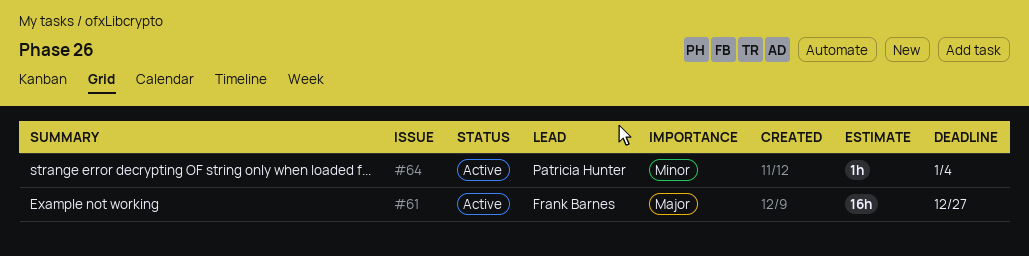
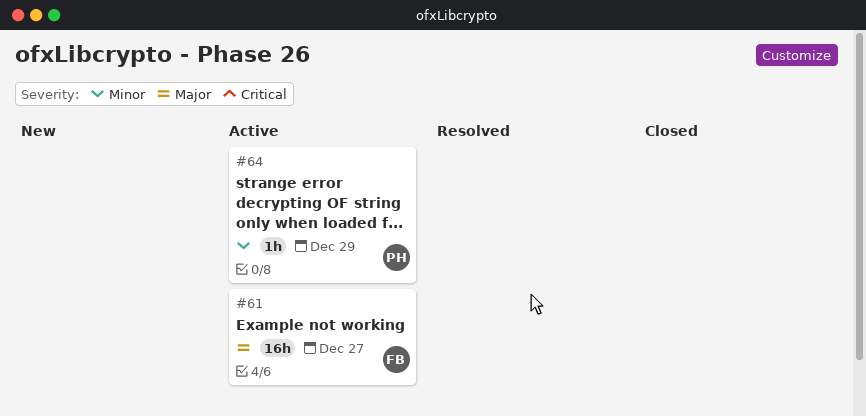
#64, due: Jan 4 -> Dec 29

